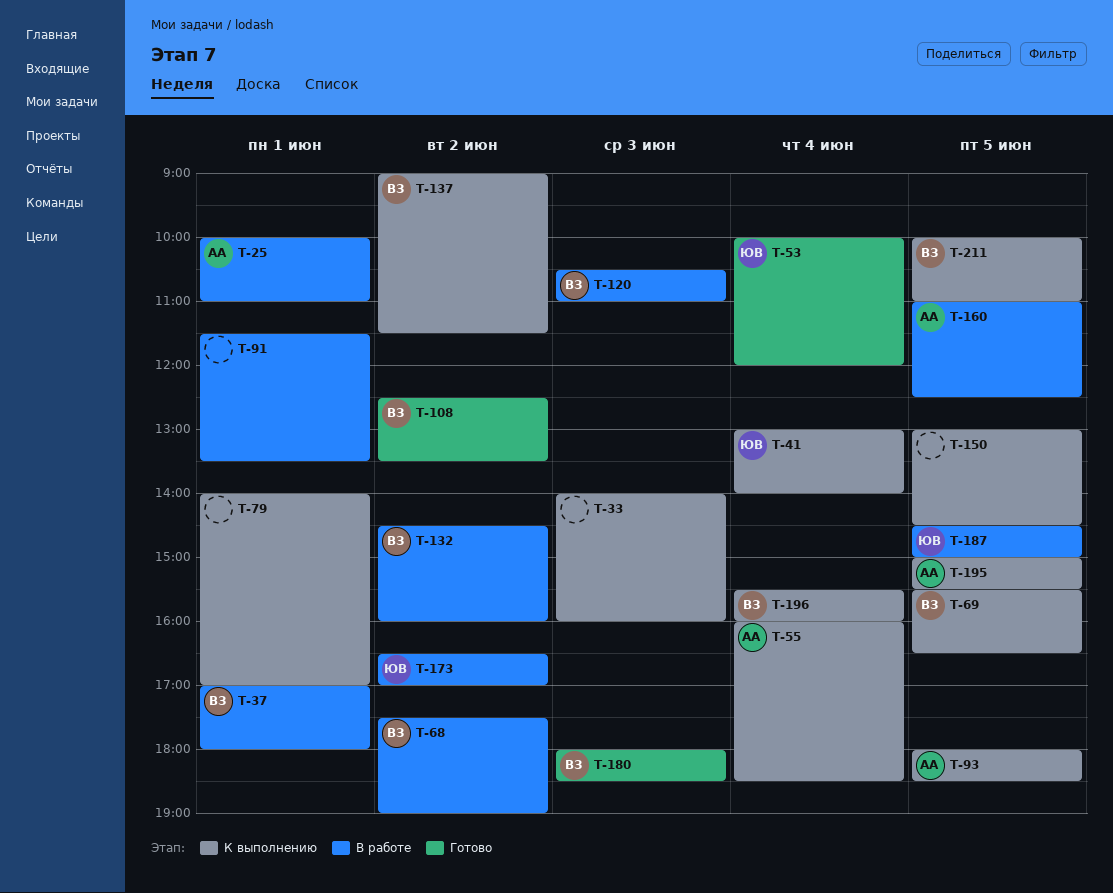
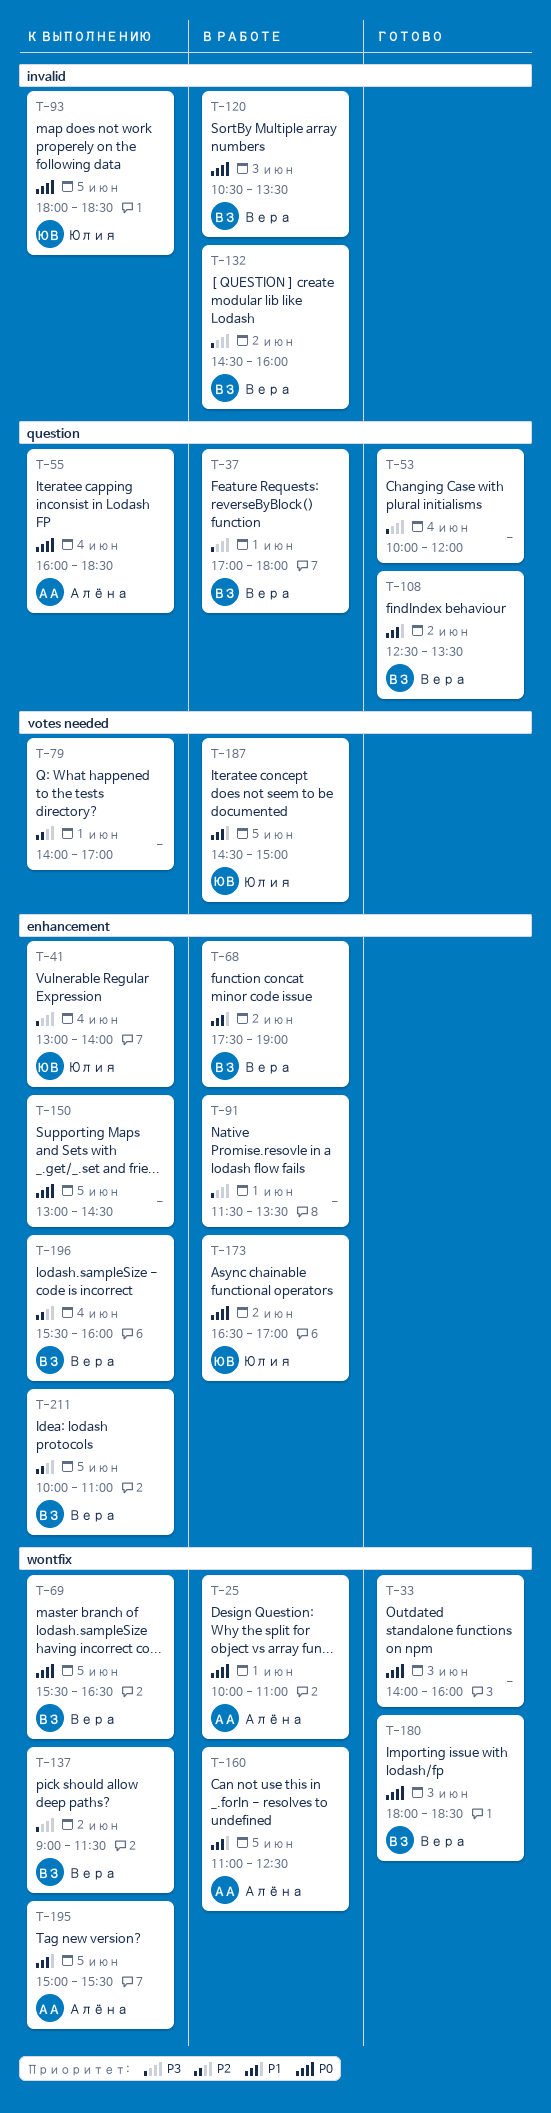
T-33, status: К выполнению -> Готово
T-53, owner: Юлия -> none
T-93, owner: Алёна -> Юлия
T-120, ends: 11:00 -> 13:30

